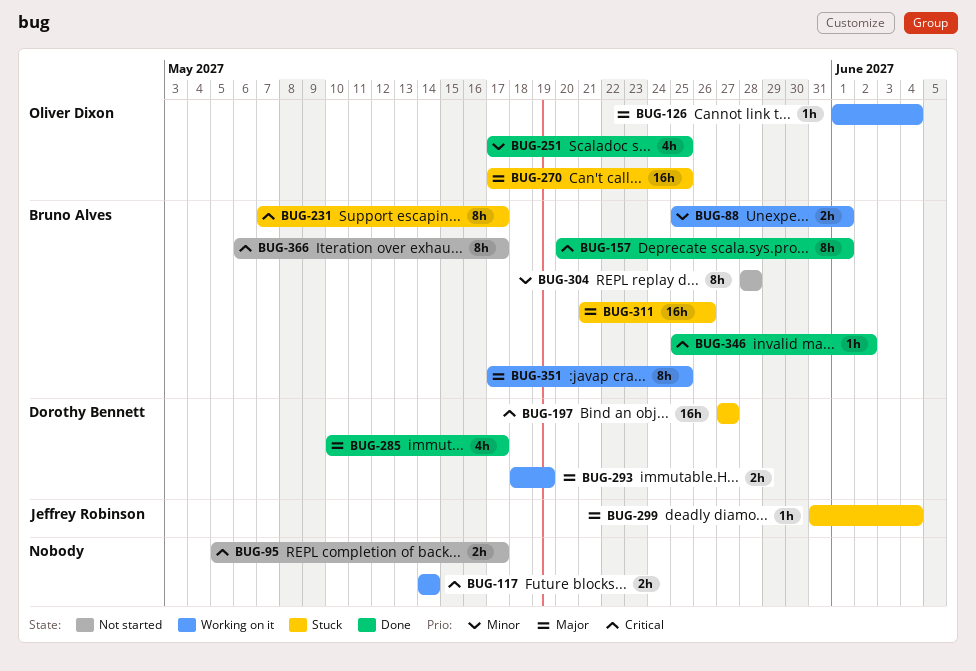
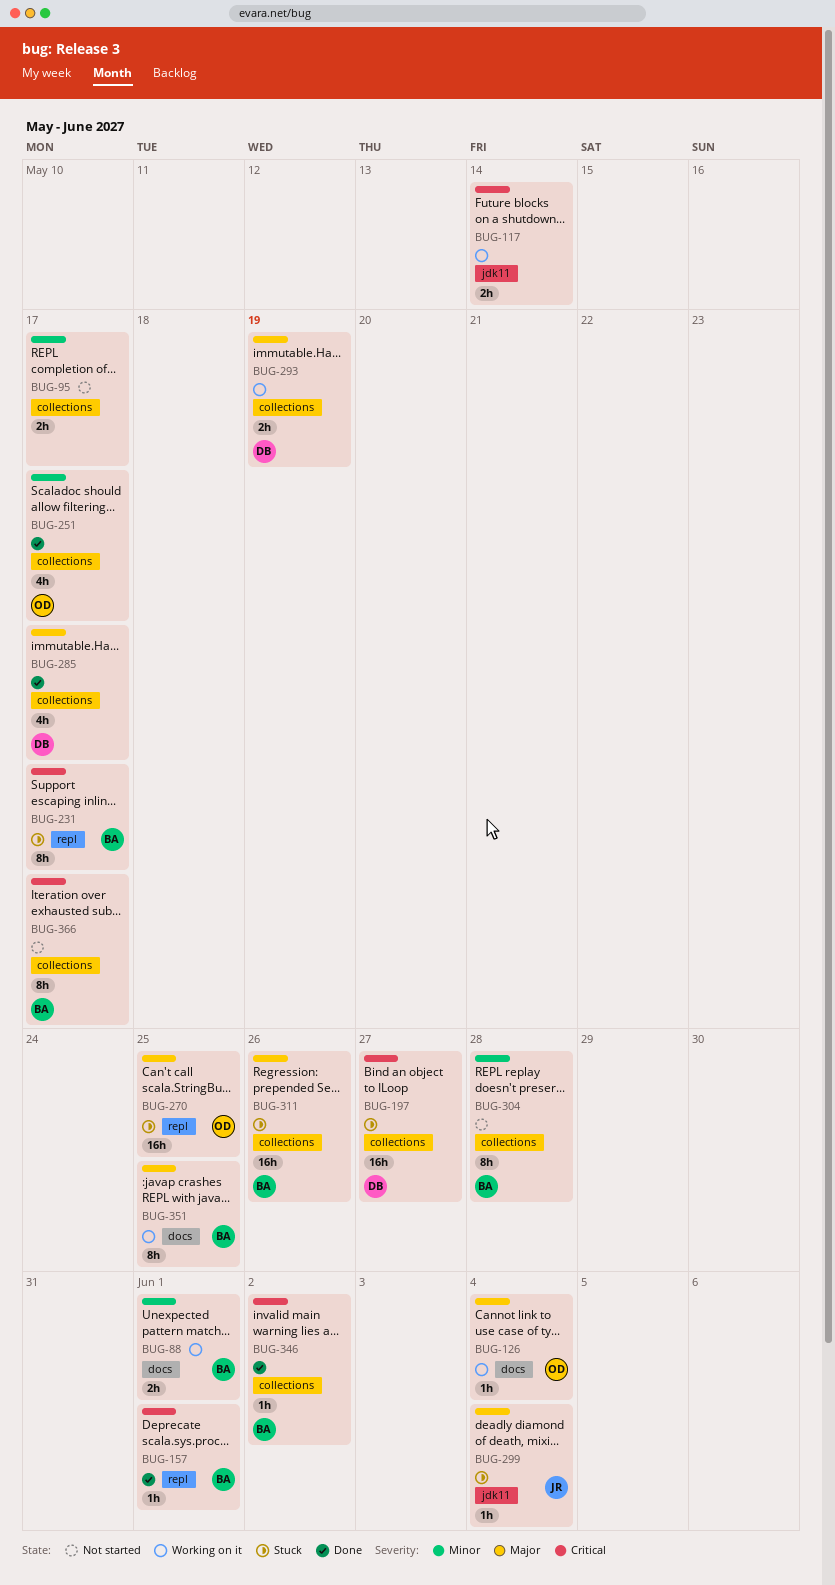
BUG-95, priority: Critical -> Minor
BUG-157, estimate: 8h -> 1h
BUG-251, due: May 25 -> May 17

